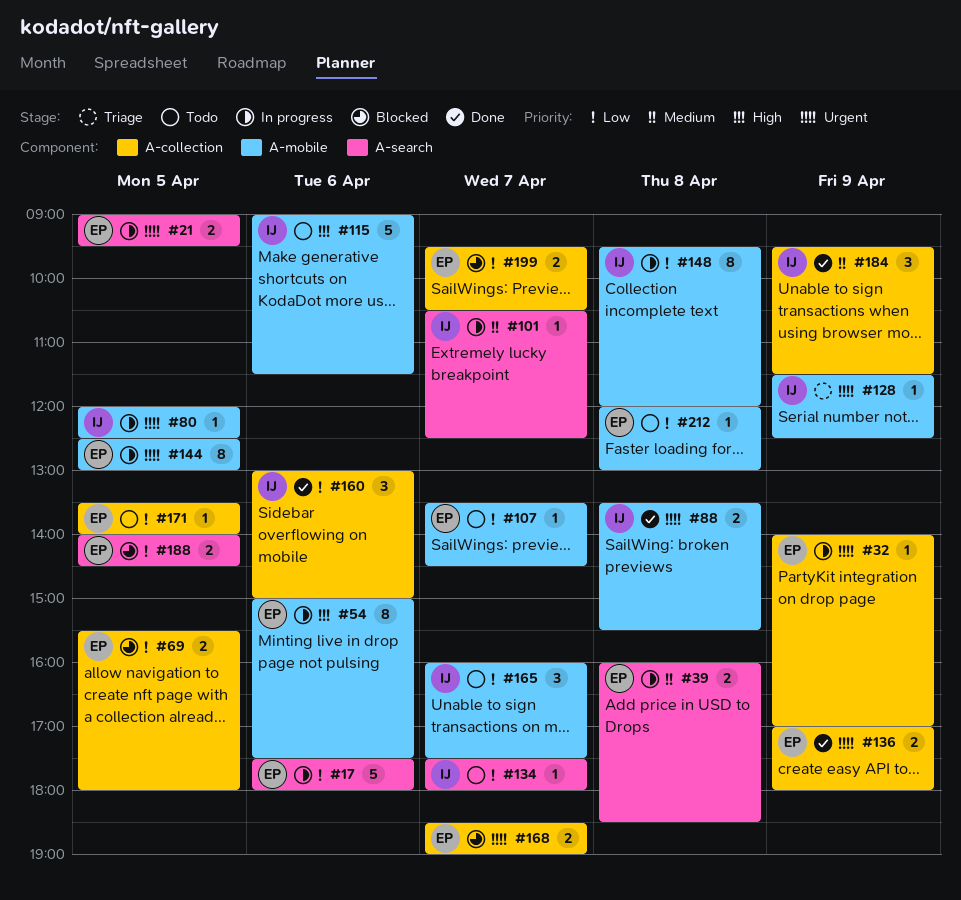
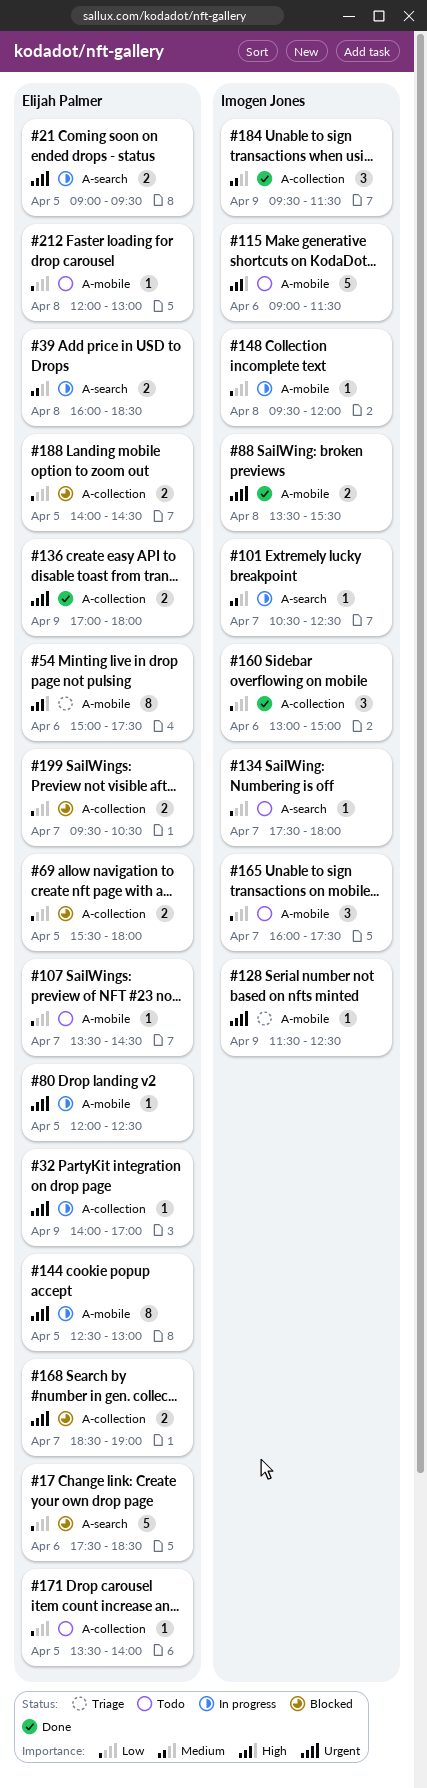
#17, status: In progress -> Blocked
#17, ends: 18:00 -> 18:30
#54, status: In progress -> Triage
#80, owner: Imogen Jones -> Elijah Palmer
#148, estimate: 8 -> 1
#188, label: A-search -> A-collection

